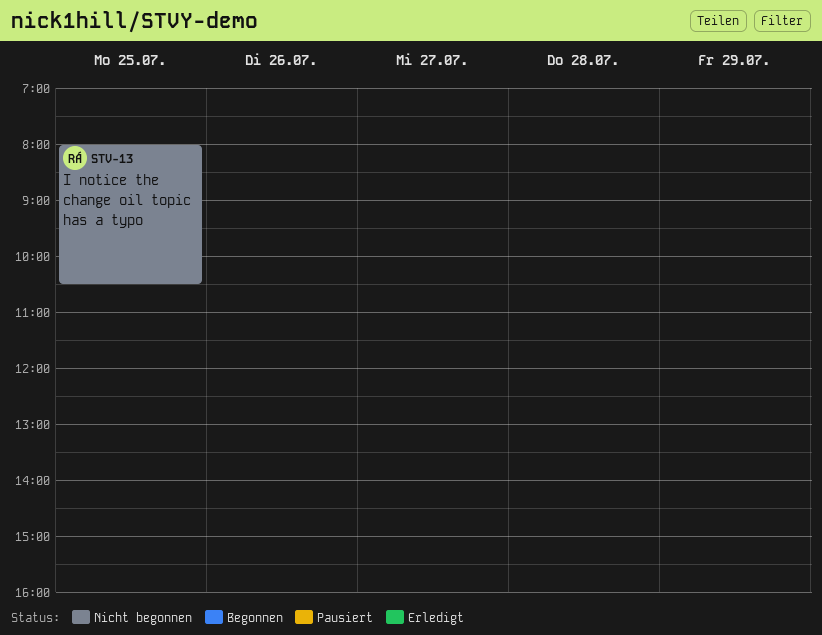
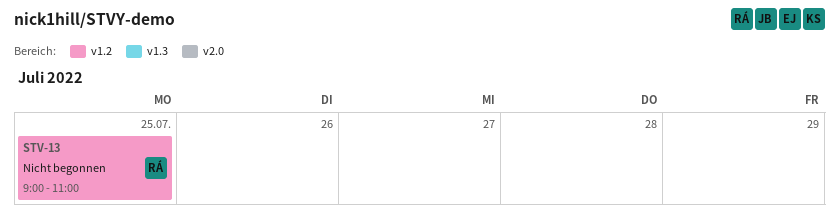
STV-13, begins: 08:00 -> 09:00
STV-13, ends: 10:30 -> 11:00

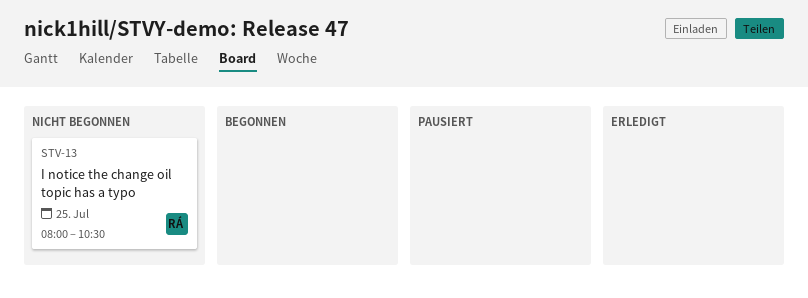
STV-13, begins: 09:00 -> 08:00
STV-13, ends: 11:00 -> 10:30

